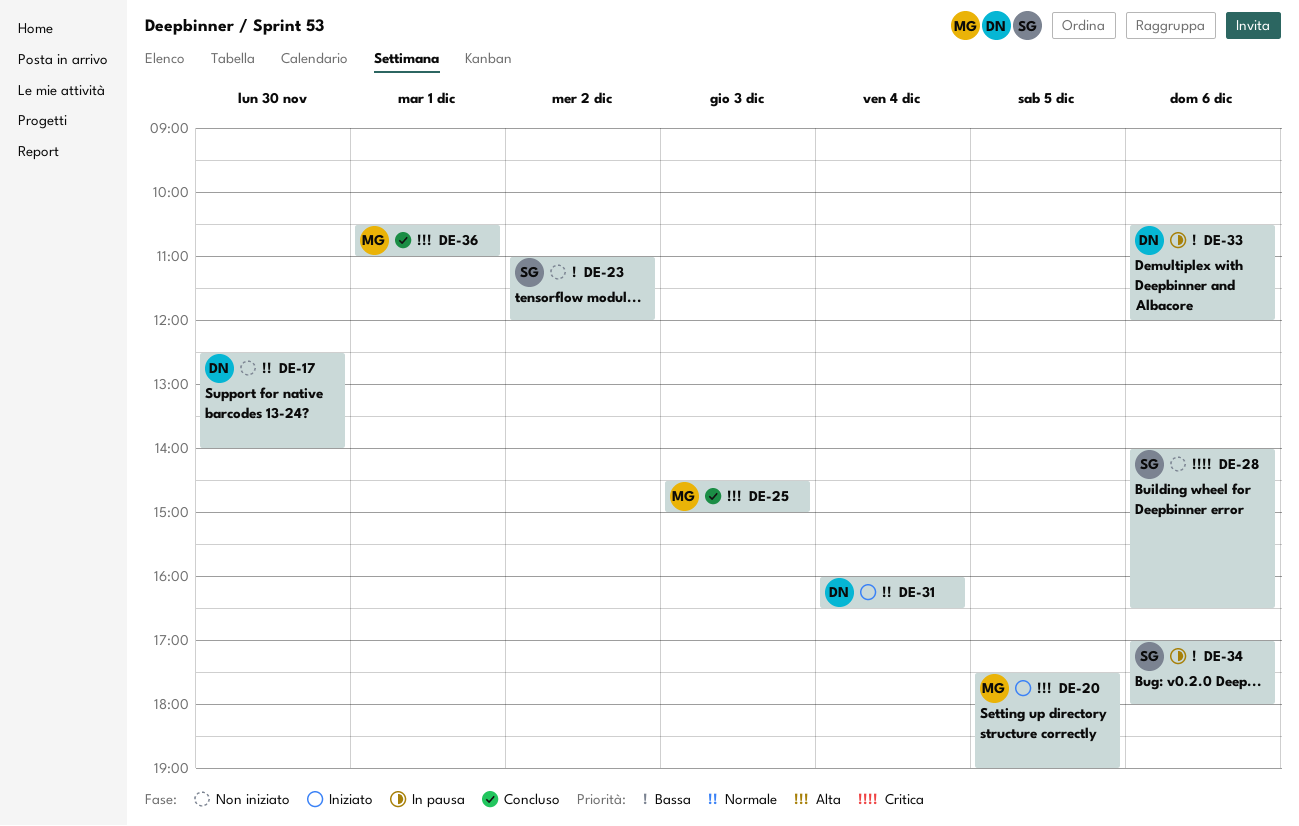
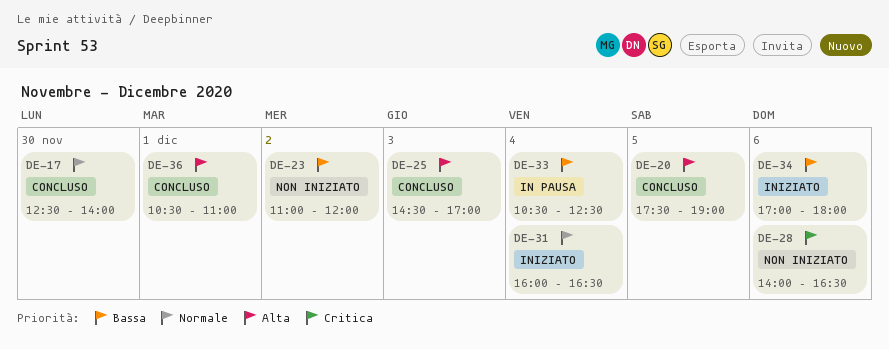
DE-17, status: Non iniziato -> Concluso
DE-20, status: Iniziato -> Concluso
DE-25, ends: 15:00 -> 17:00
DE-33, day: Dec 6 -> Dec 4
DE-33, ends: 12:00 -> 12:30
DE-34, status: In pausa -> Iniziato

